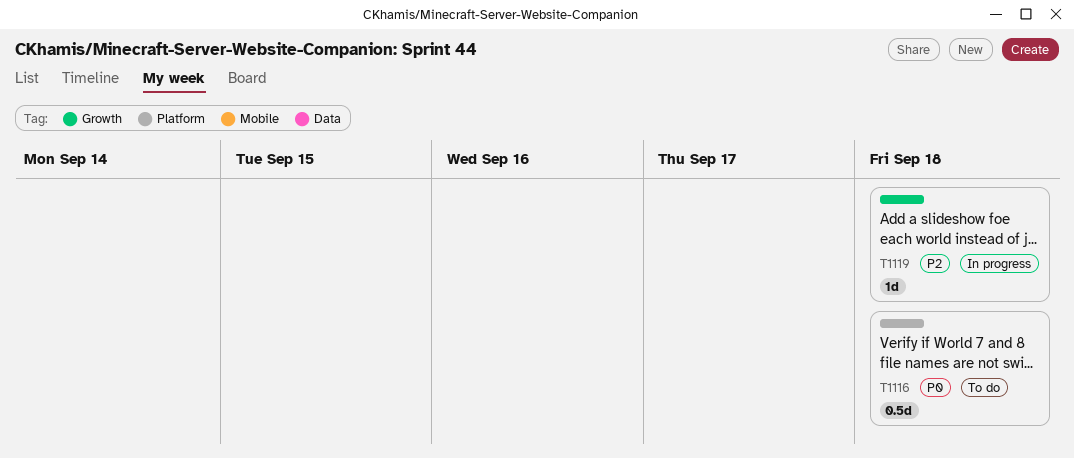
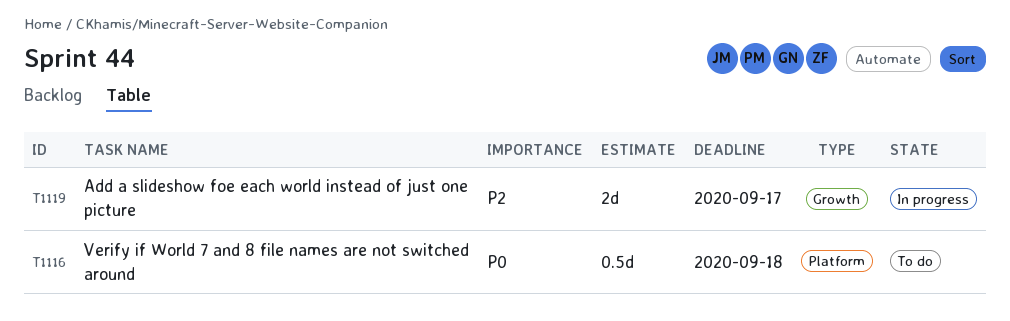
T1119, estimate: 1d -> 2d
T1119, due: Sep 18 -> Sep 17

